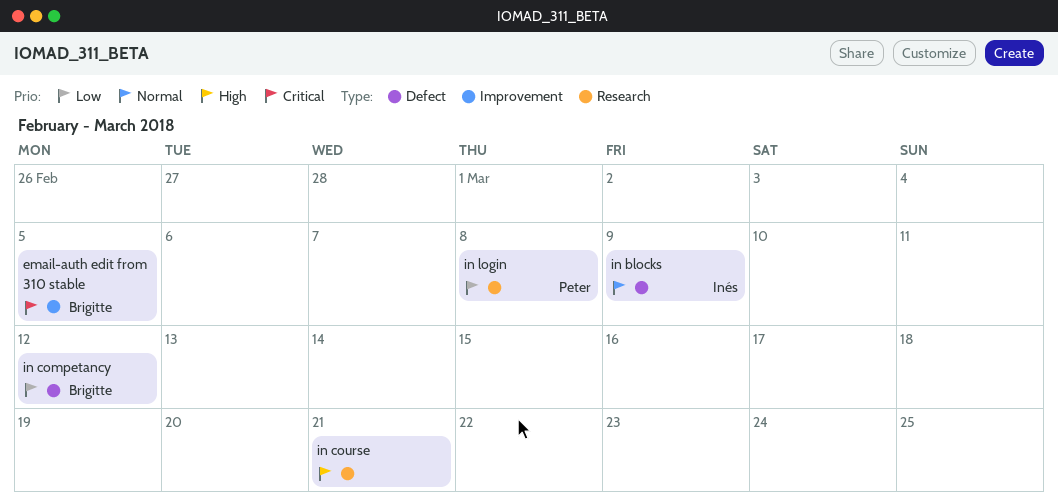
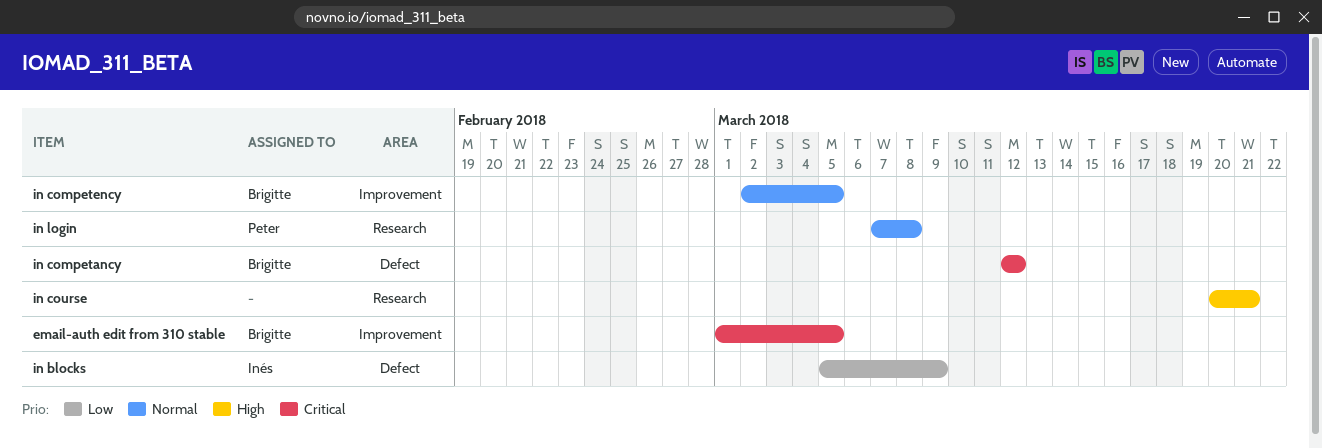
in blocks, priority: Normal -> Low
in competancy, priority: Low -> Critical
in competency: none -> present
in login, priority: Low -> Normal

